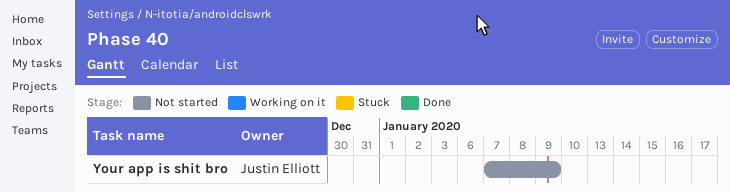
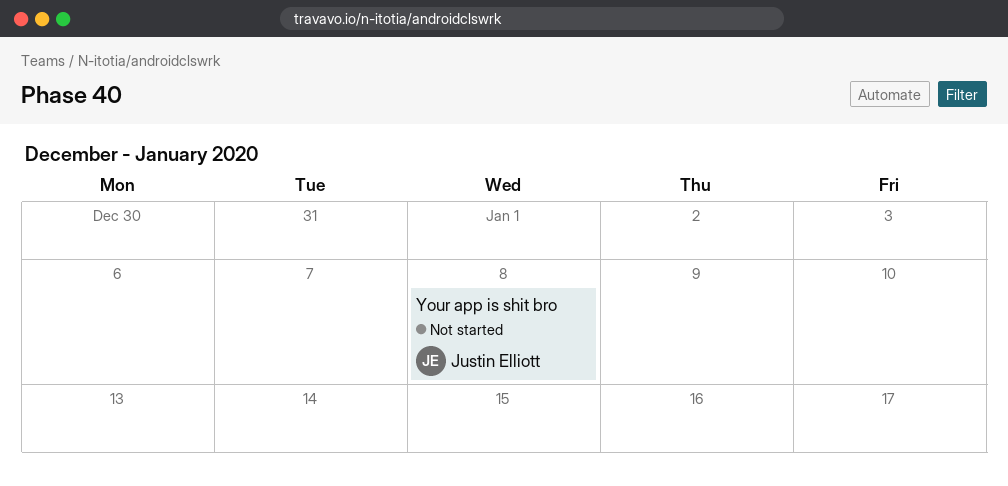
Your app is shit bro, due: Jan 9 -> Jan 8

